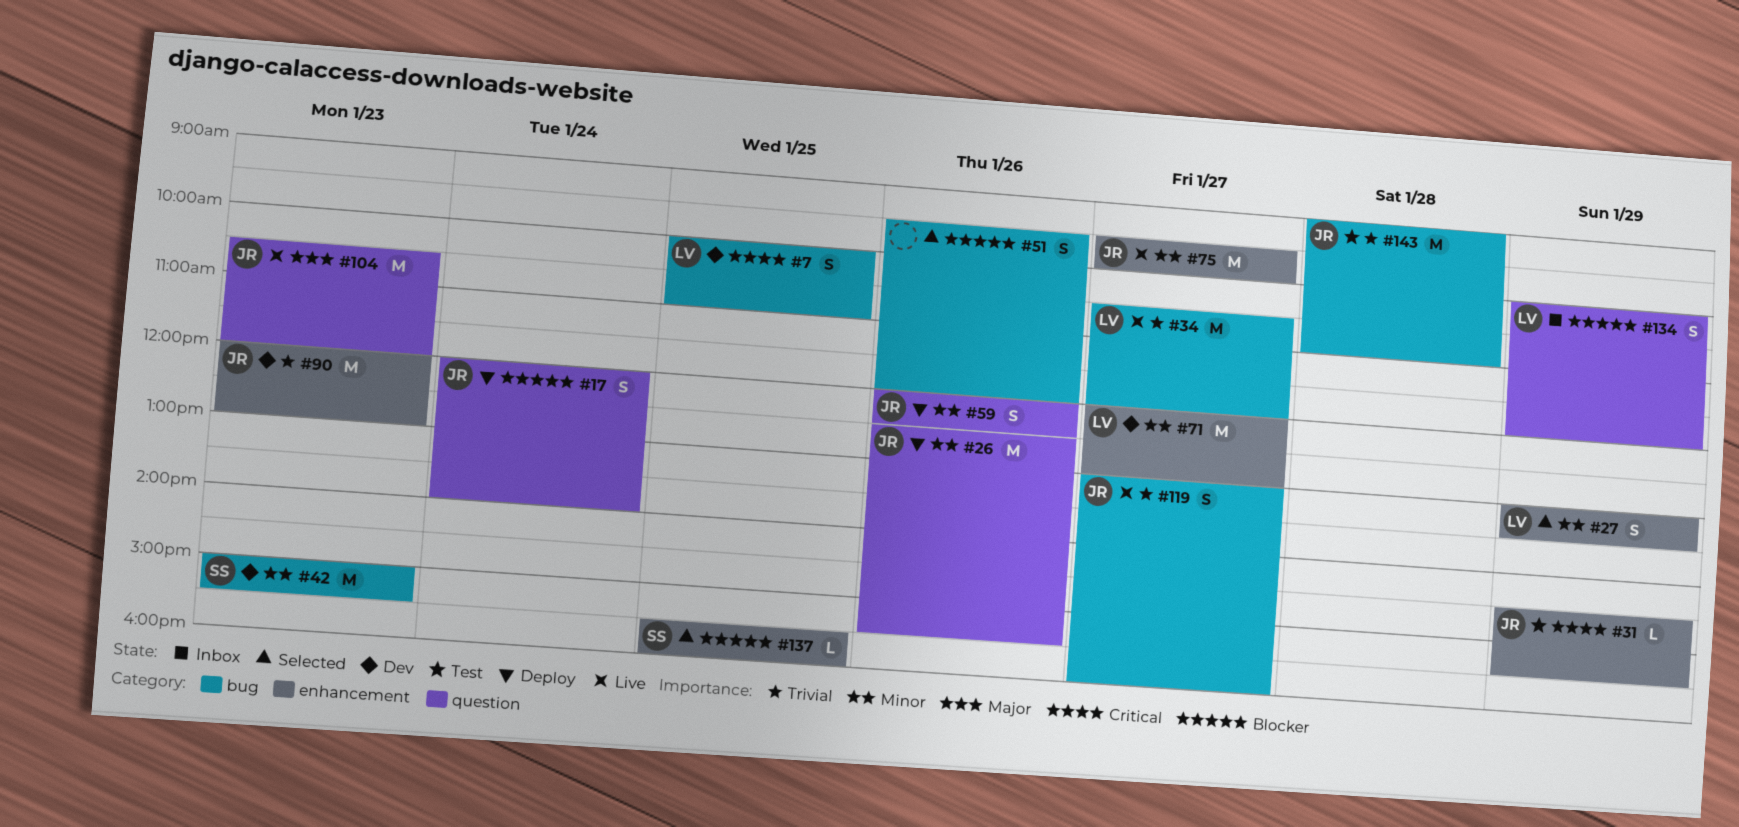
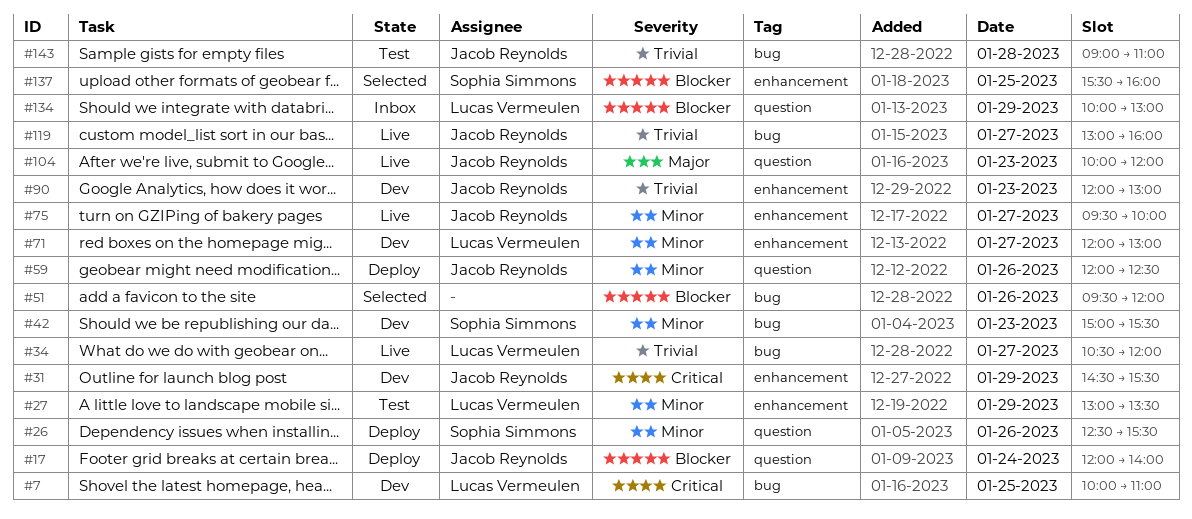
#26, owner: Jacob Reynolds -> Sophia Simmons
#27, status: Selected -> Test
#31, status: Test -> Dev
#104, begins: 10:30 -> 10:00
#134, ends: 12:00 -> 13:00

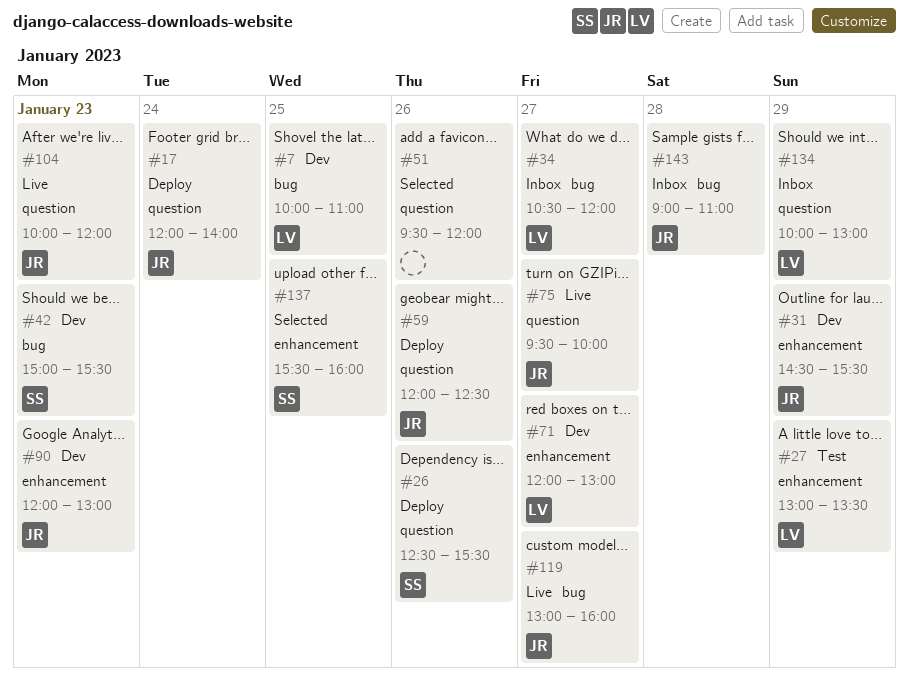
#34, status: Live -> Inbox
#51, label: bug -> question
#75, label: enhancement -> question
#143, status: Test -> Inbox

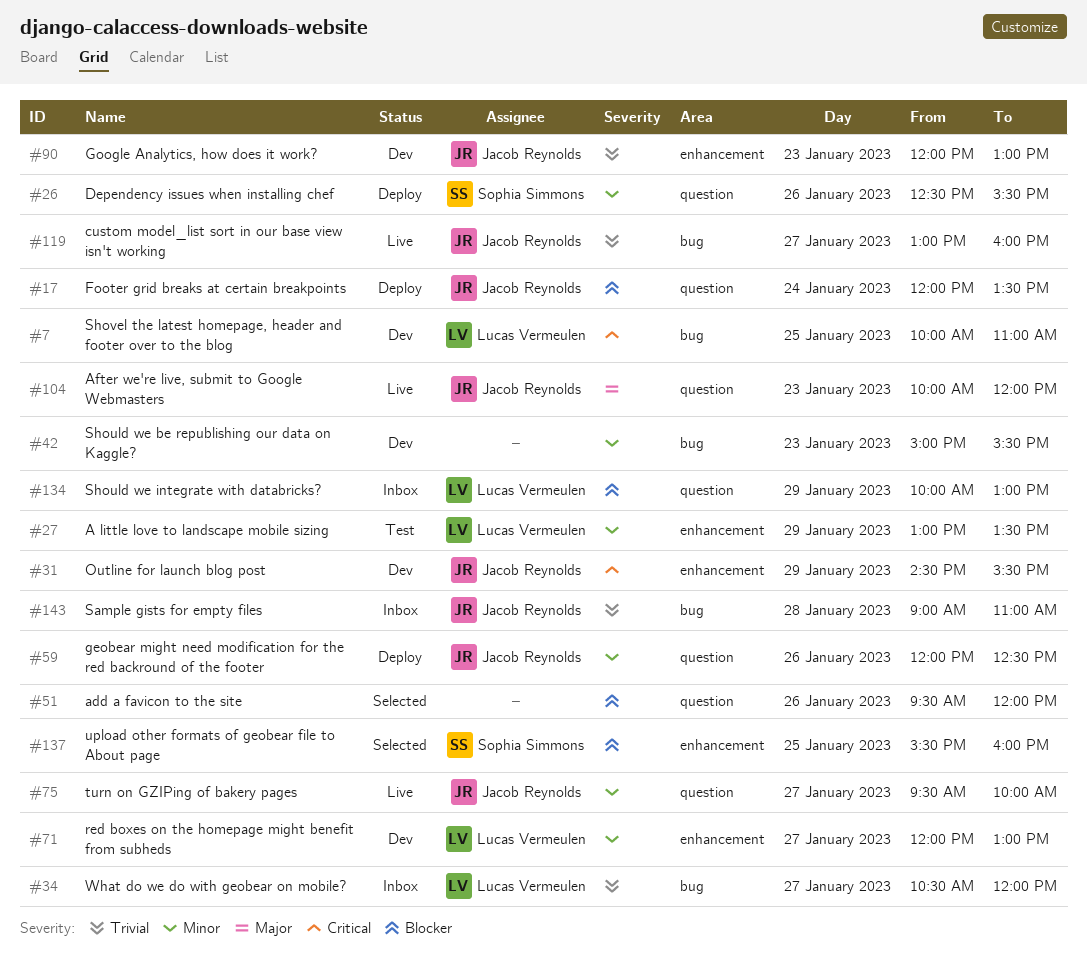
#17, ends: 14:00 -> 13:30
#42, owner: Sophia Simmons -> none

